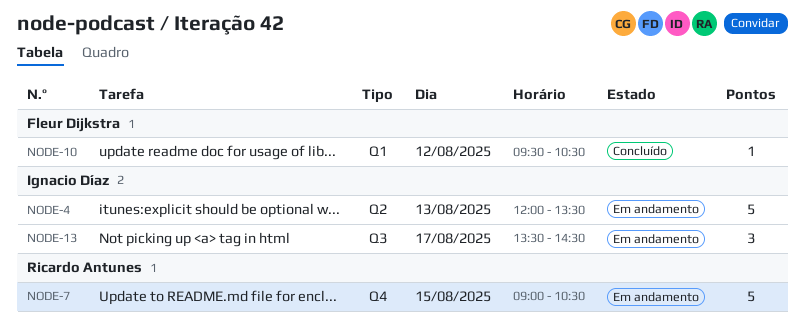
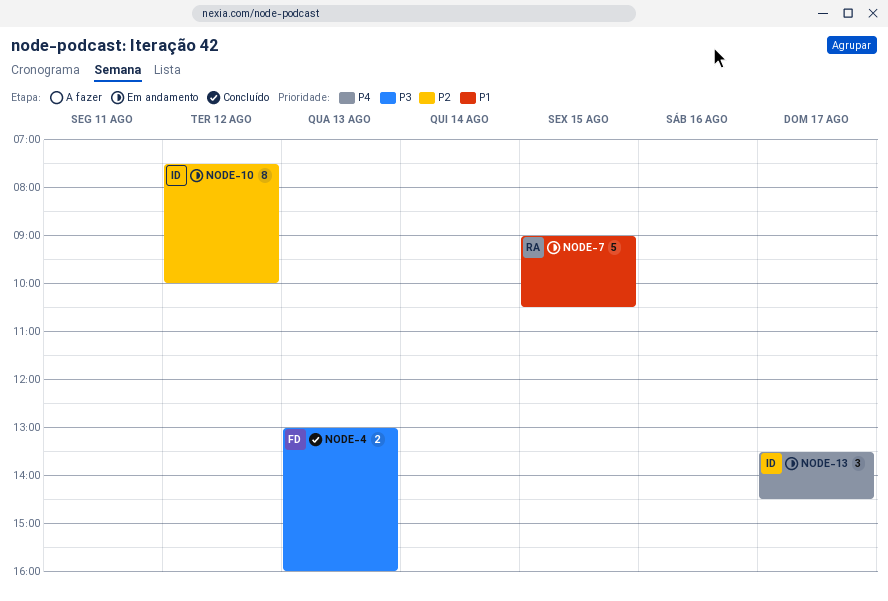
NODE-4, status: Em andamento -> Concluído
NODE-4, owner: Ignacio Díaz -> Fleur Dijkstra
NODE-4, estimate: 5 -> 2
NODE-4, begins: 12:00 -> 13:00
NODE-4, ends: 13:30 -> 16:00
NODE-10, status: Concluído -> Em andamento
NODE-10, owner: Fleur Dijkstra -> Ignacio Díaz
NODE-10, estimate: 1 -> 8
NODE-10, begins: 09:30 -> 07:30
NODE-10, ends: 10:30 -> 10:00

